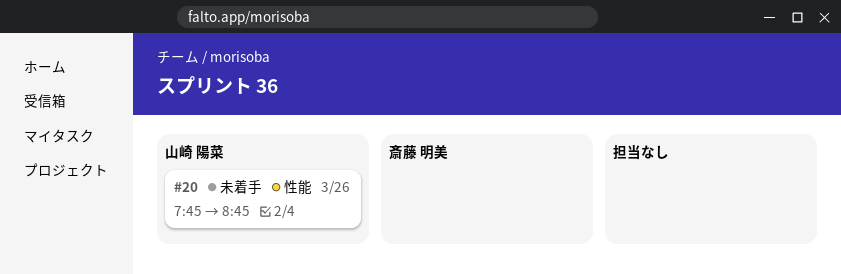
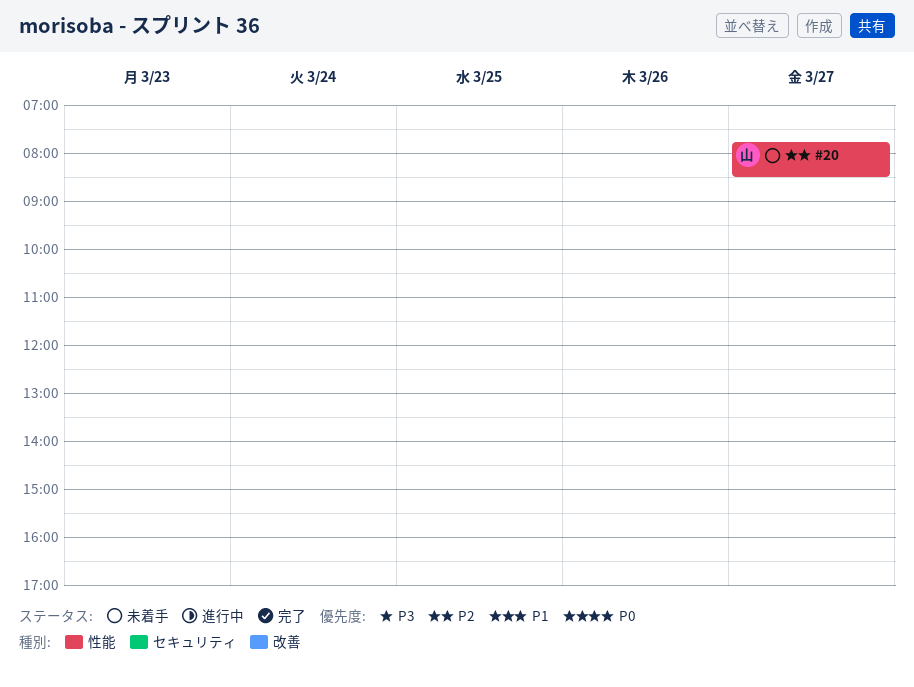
#20, day: Mar 26 -> Mar 27
#20, ends: 08:45 -> 08:30

